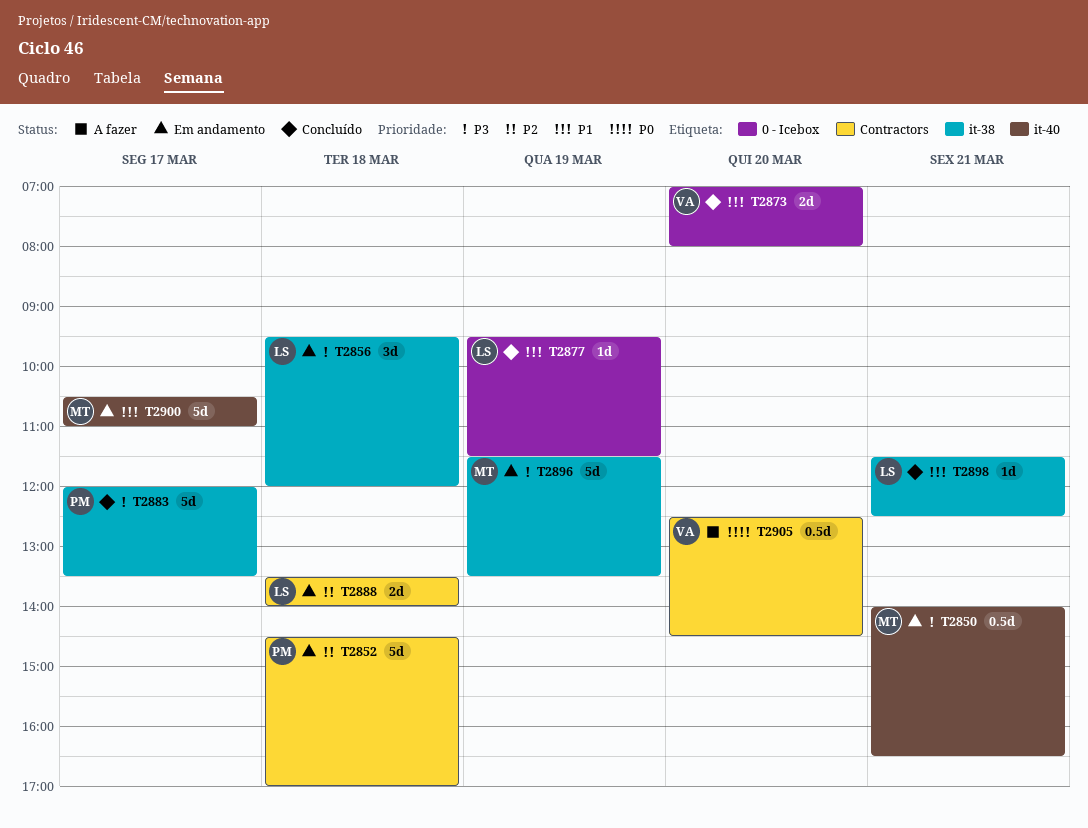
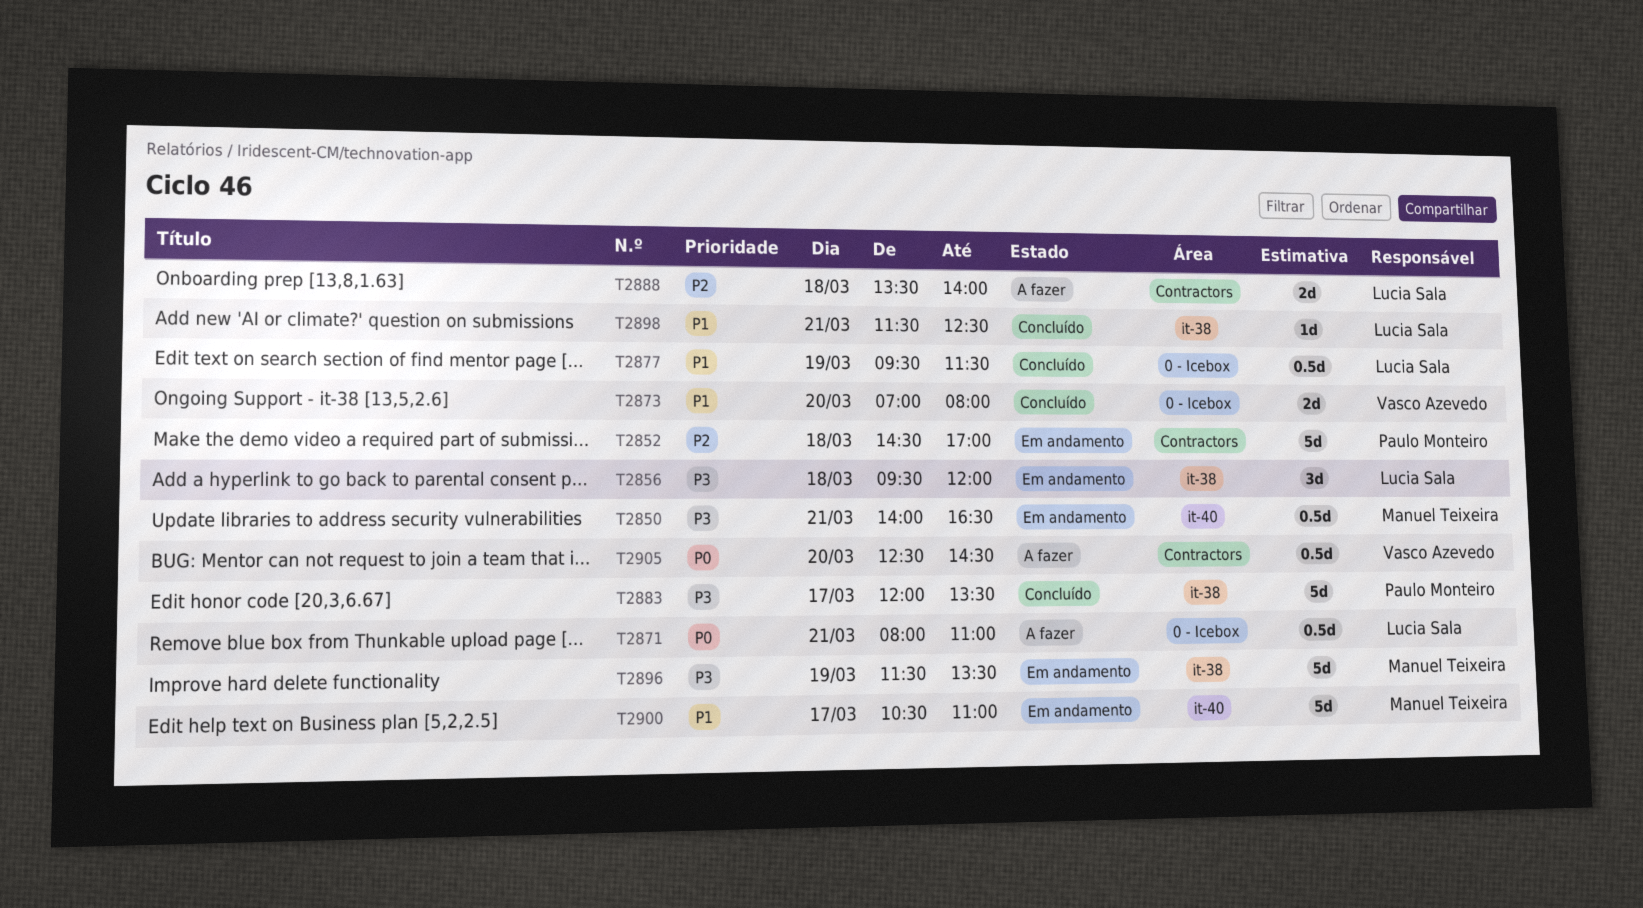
T2871: none -> present
T2877, estimate: 1d -> 0.5d
T2888, status: Em andamento -> A fazer

